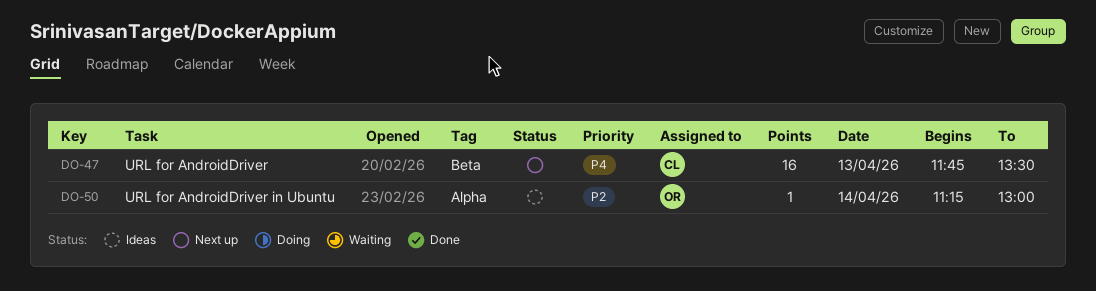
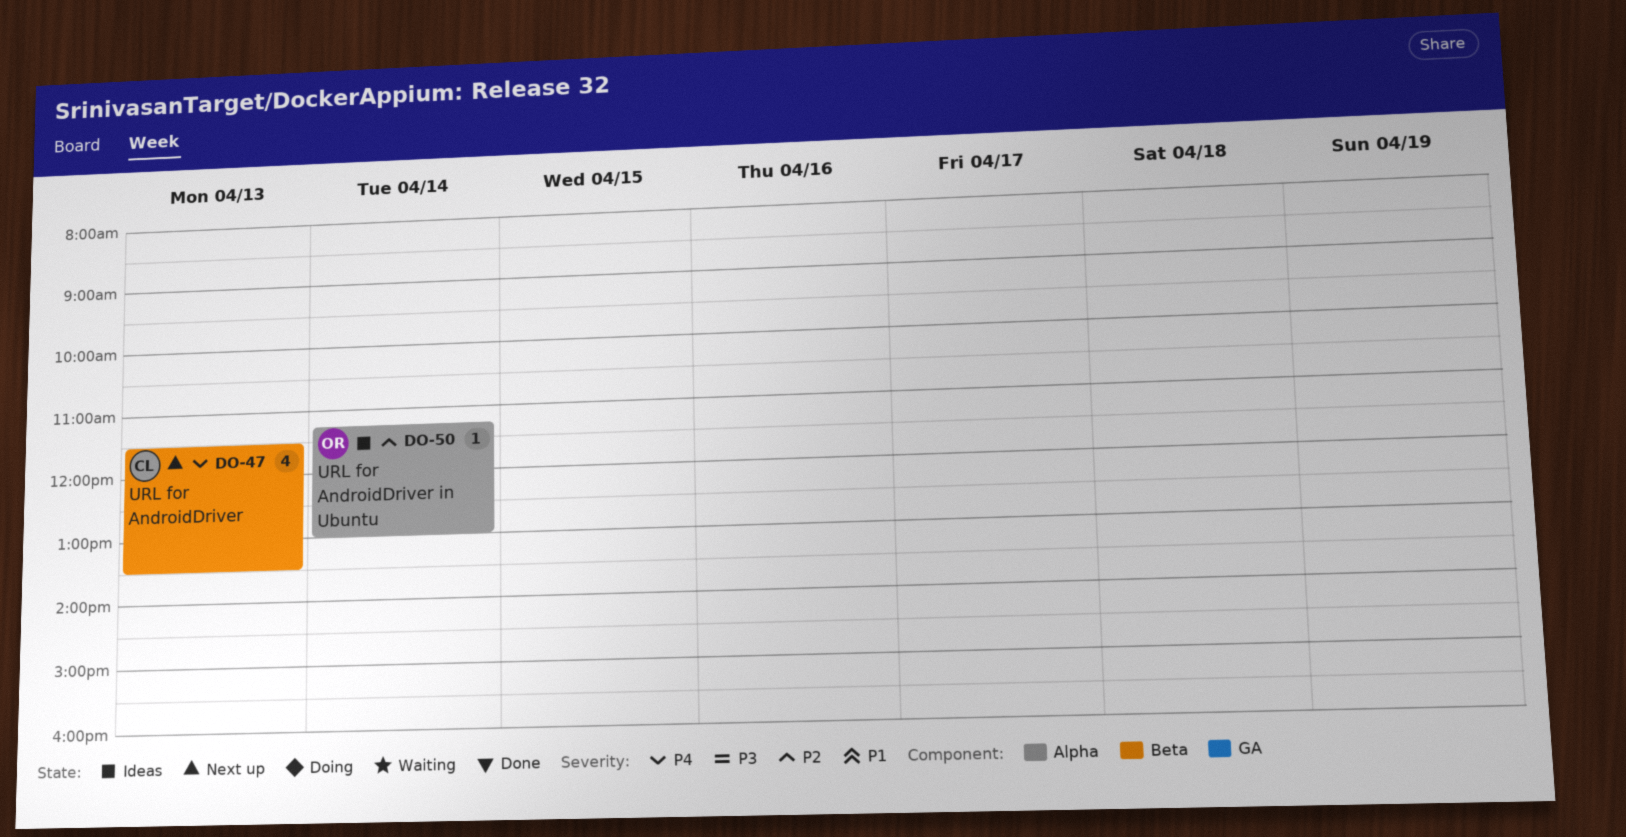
DO-47, estimate: 16 -> 4
DO-47, begins: 11:45 -> 11:30

